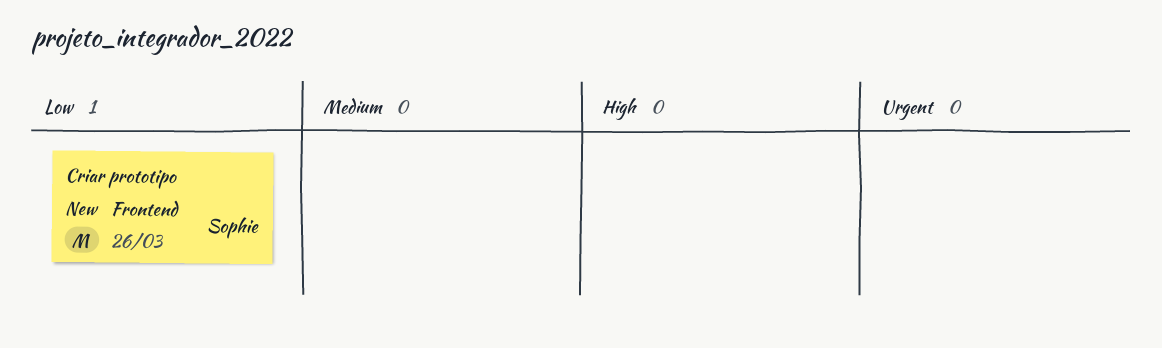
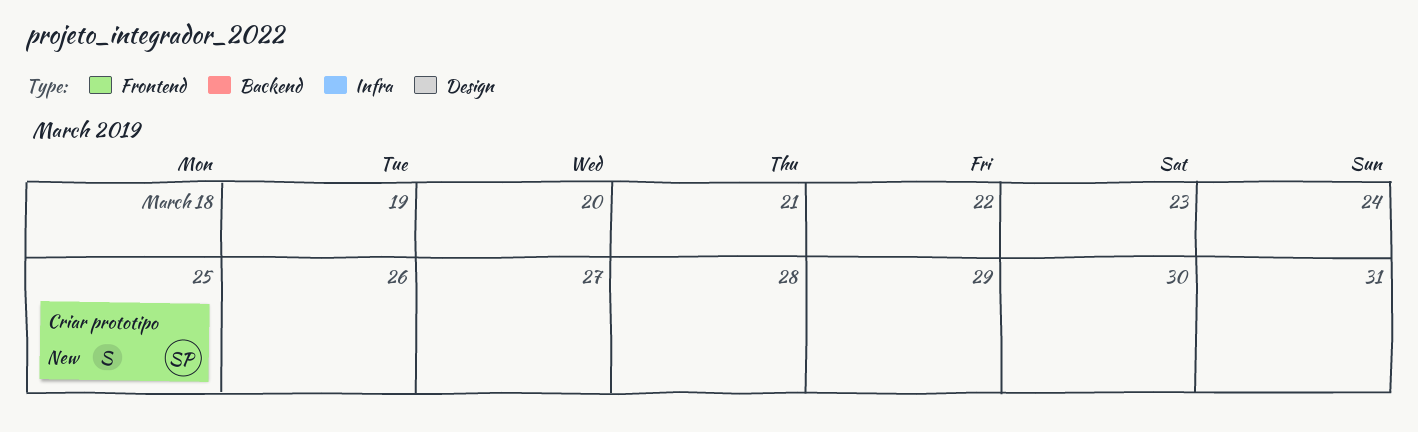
Criar prototipo, estimate: M -> S
Criar prototipo, due: Mar 26 -> Mar 25

